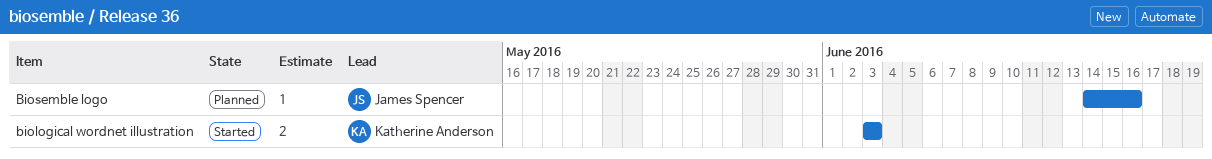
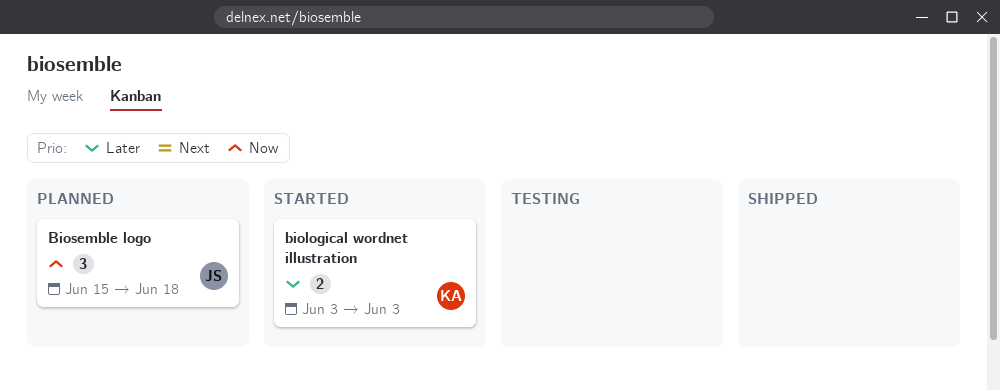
Biosemble logo, estimate: 1 -> 3
Biosemble logo, start: Jun 14 -> Jun 15
Biosemble logo, due: Jun 16 -> Jun 18

